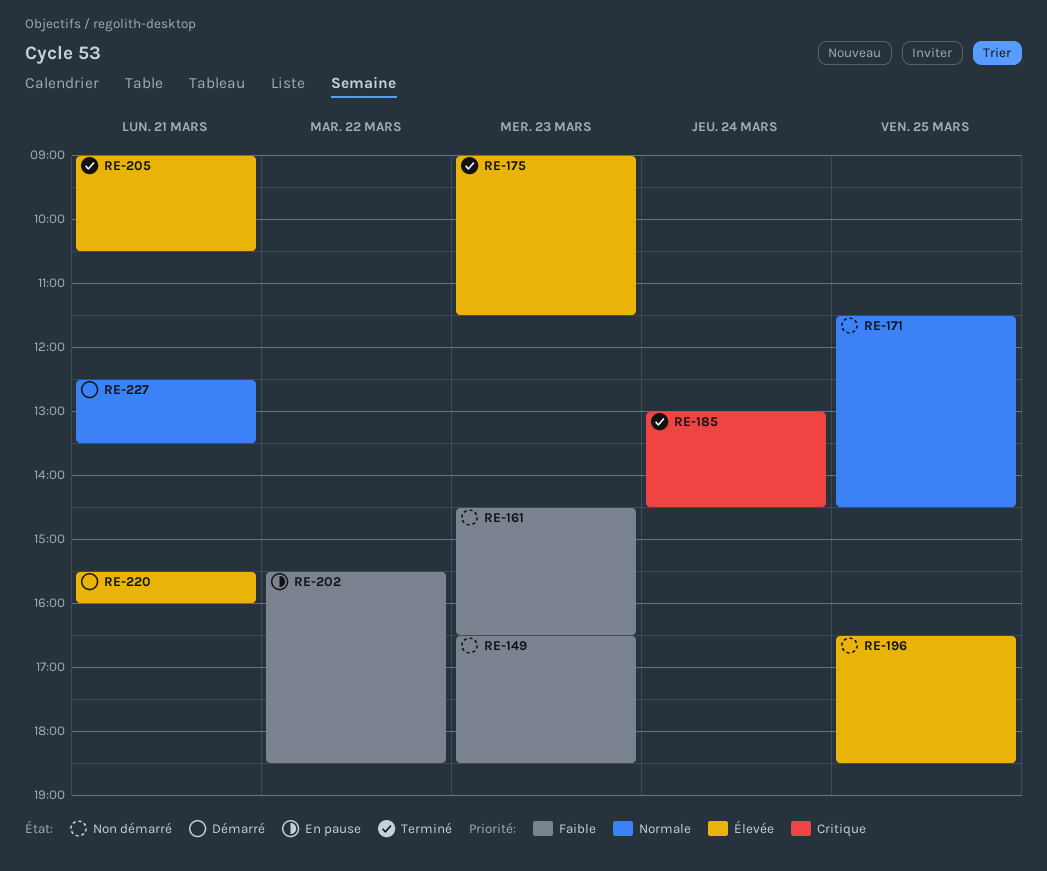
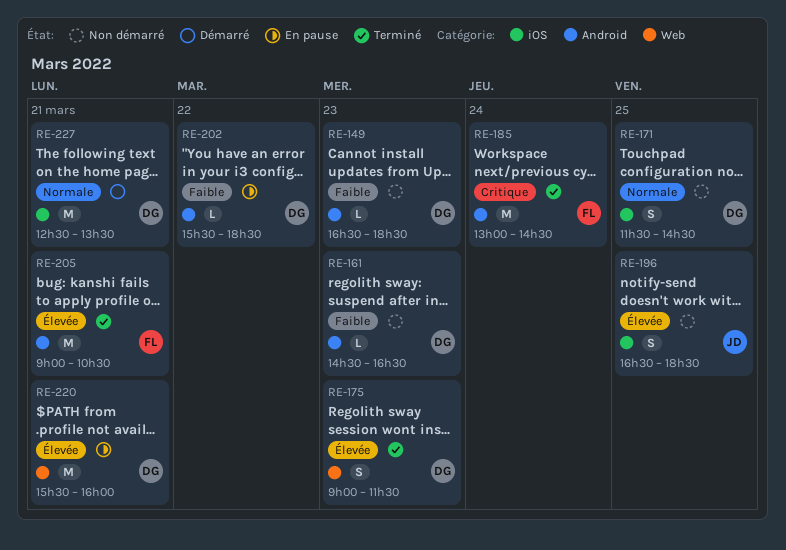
RE-220, status: Démarré -> En pause

